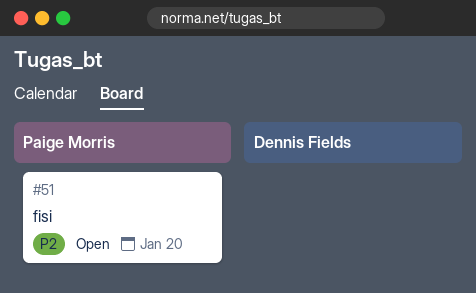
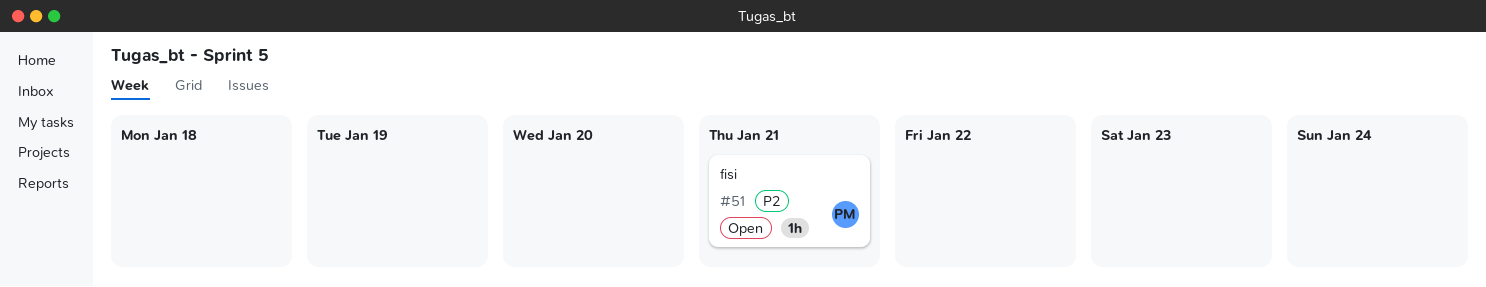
#51, due: Jan 20 -> Jan 21

